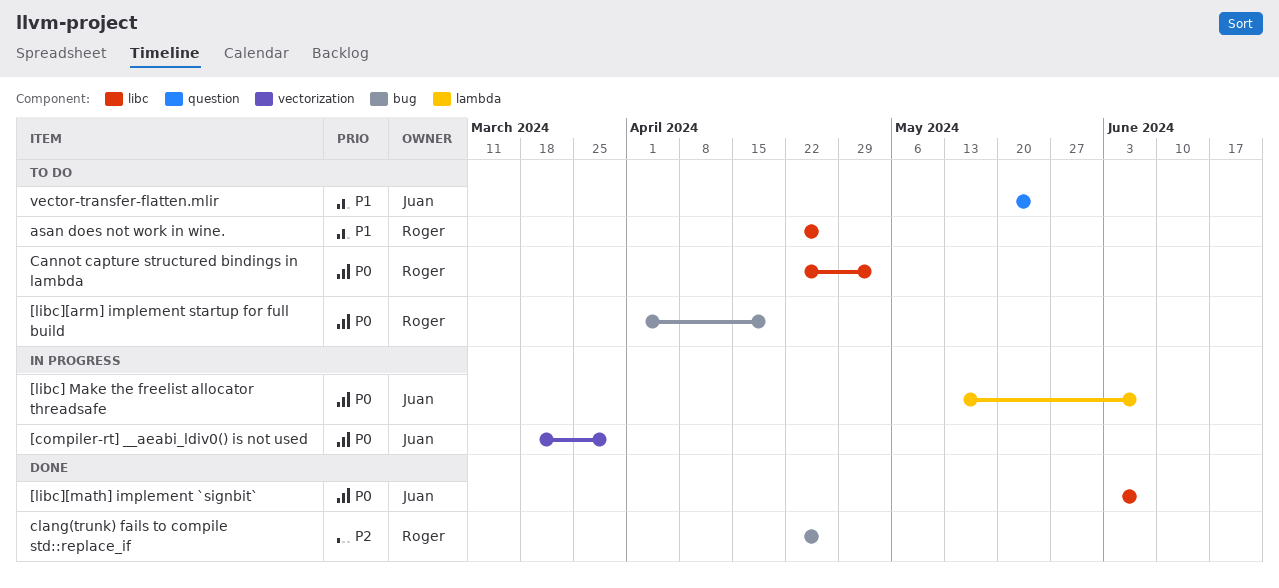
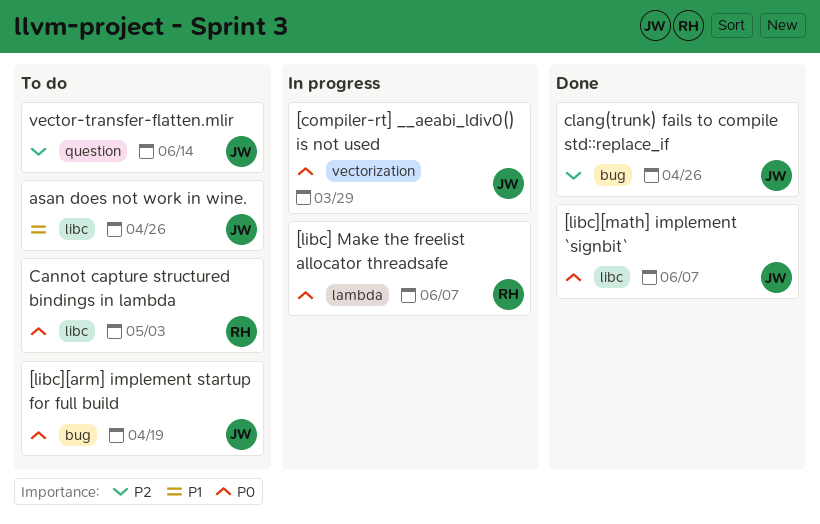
[libc] Make the freelist allocator threadsafe, owner: Juan -> Roger
[libc][arm] implement startup for full build, owner: Roger -> Juan
asan does not work in wine., owner: Roger -> Juan
clang(trunk) fails to compile std::replace_if, owner: Roger -> Juan
vector-transfer-flatten.mlir, priority: P1 -> P2
vector-transfer-flatten.mlir, due: May 24 -> Jun 14

